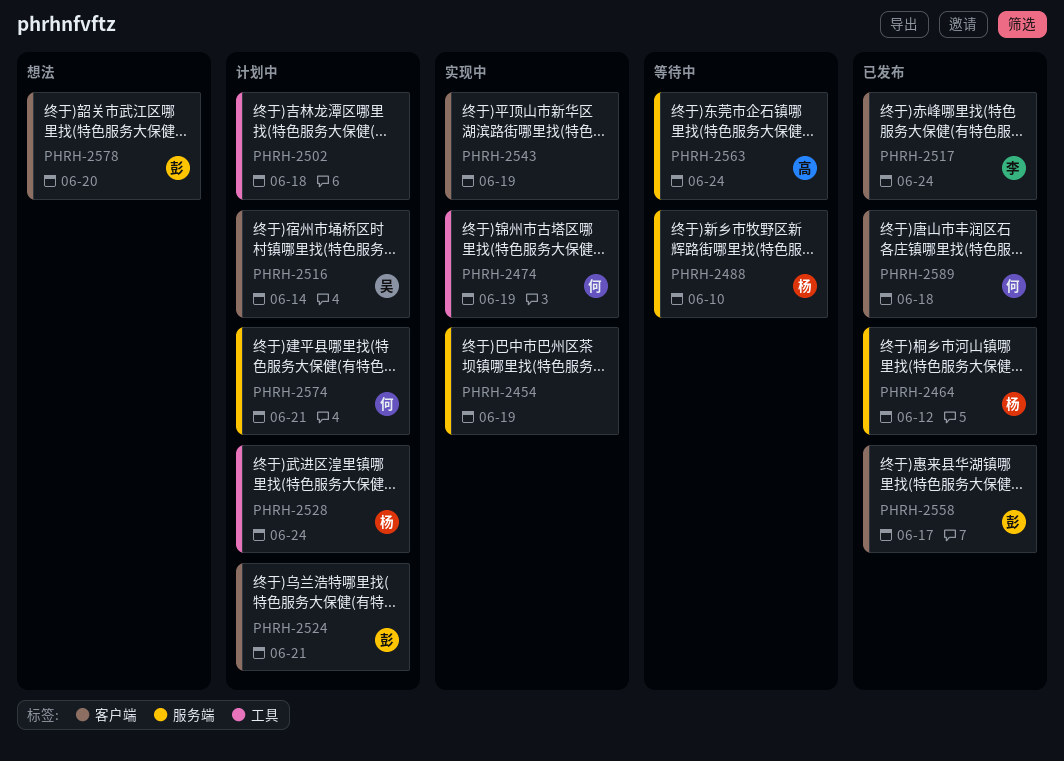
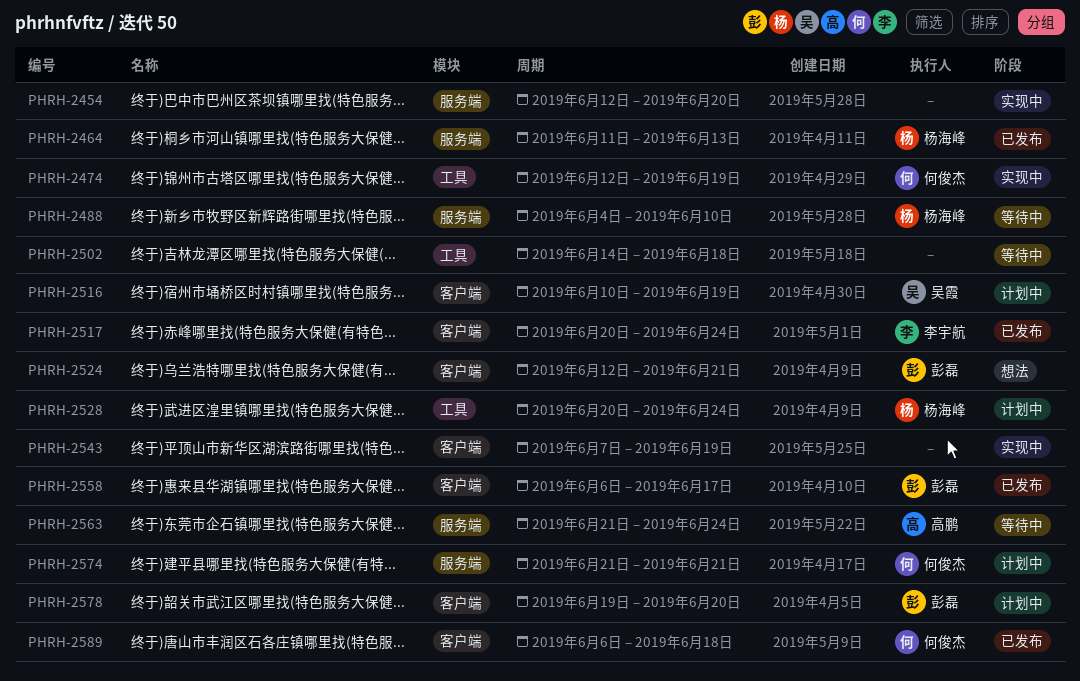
PHRH-2454, due: Jun 19 -> Jun 20
PHRH-2464, due: Jun 12 -> Jun 13
PHRH-2502, status: 计划中 -> 等待中
PHRH-2516, due: Jun 14 -> Jun 19
PHRH-2524, status: 计划中 -> 想法
PHRH-2578, status: 想法 -> 计划中

